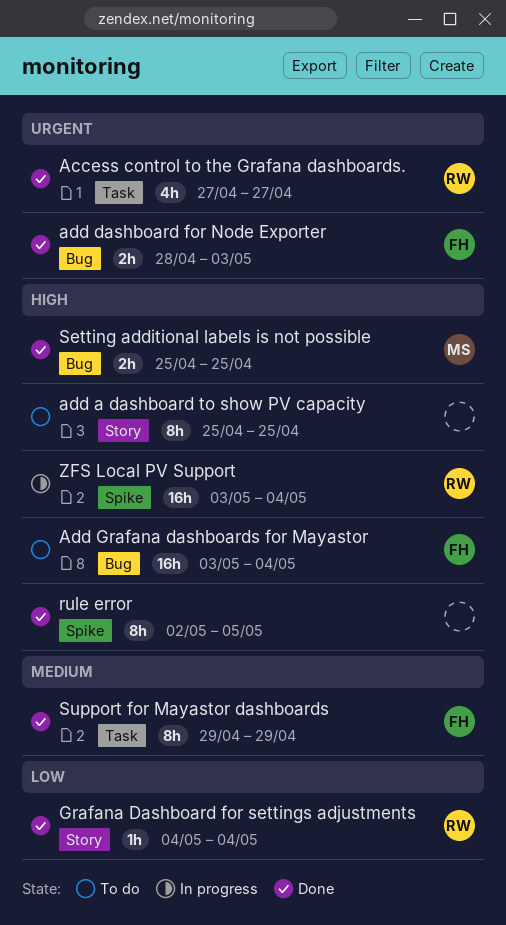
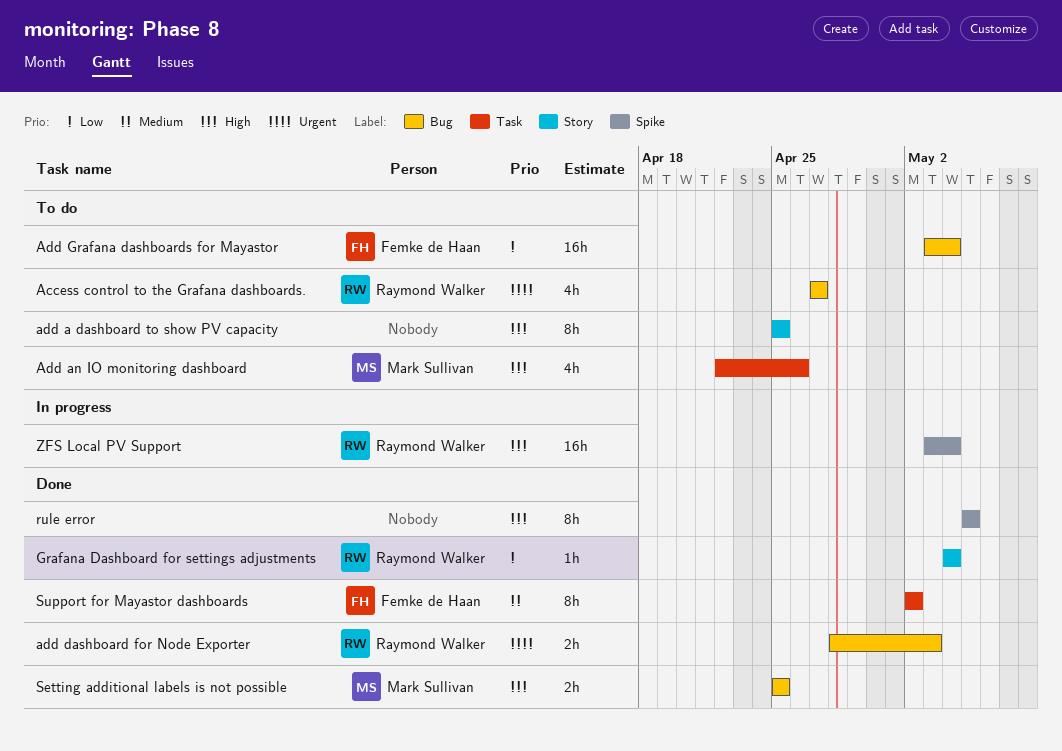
Access control to the Grafana dashboards., status: Done -> To do
Access control to the Grafana dashboards., label: Task -> Bug
Add an IO monitoring dashboard: none -> present
add dashboard for Node Exporter, owner: Femke de Haan -> Raymond Walker
Add Grafana dashboards for Mayastor, priority: High -> Low
rule error, start: May 2 -> May 5
Support for Mayastor dashboards, start: Apr 29 -> May 2
Support for Mayastor dashboards, due: Apr 29 -> May 2

